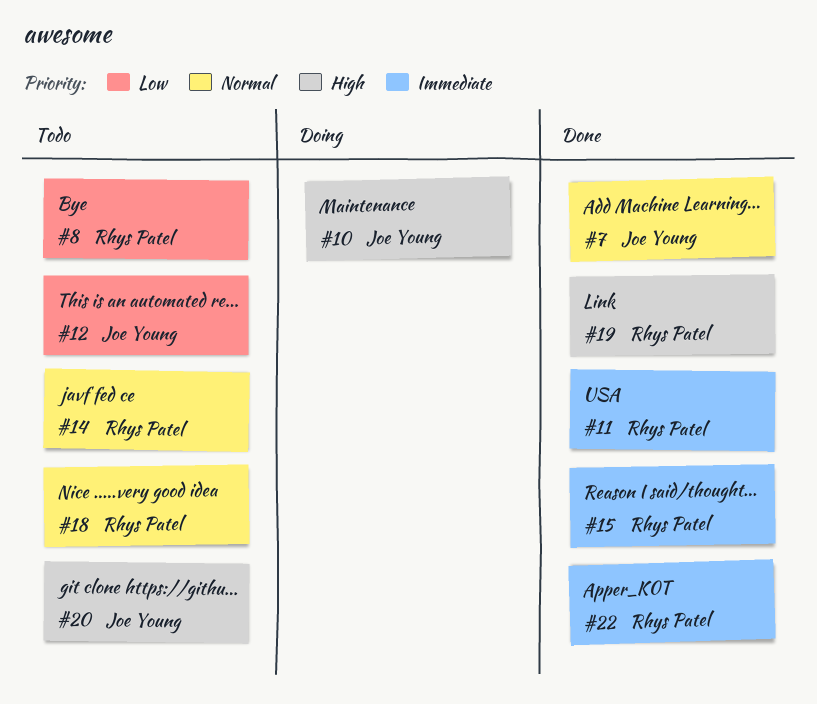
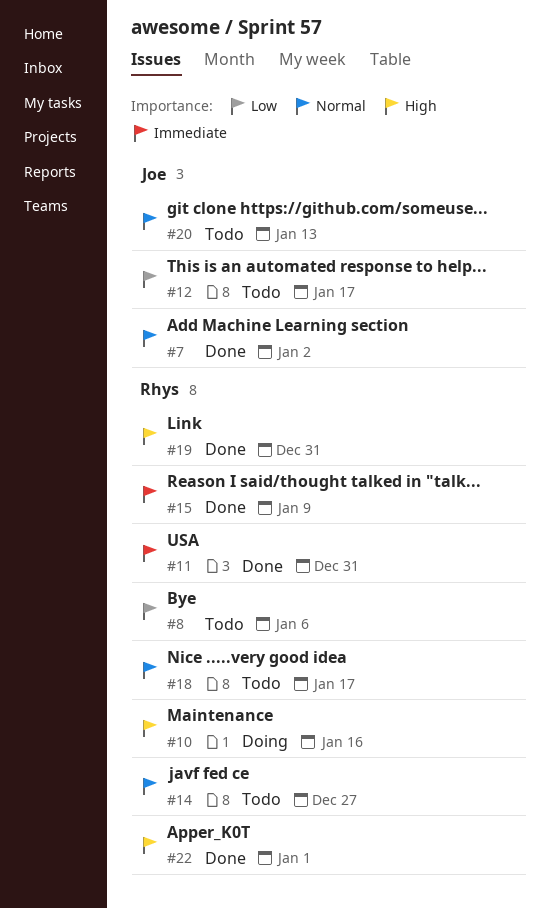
#10, owner: Joe Young -> Rhys Patel
#20, priority: High -> Normal
#22, priority: Immediate -> High

